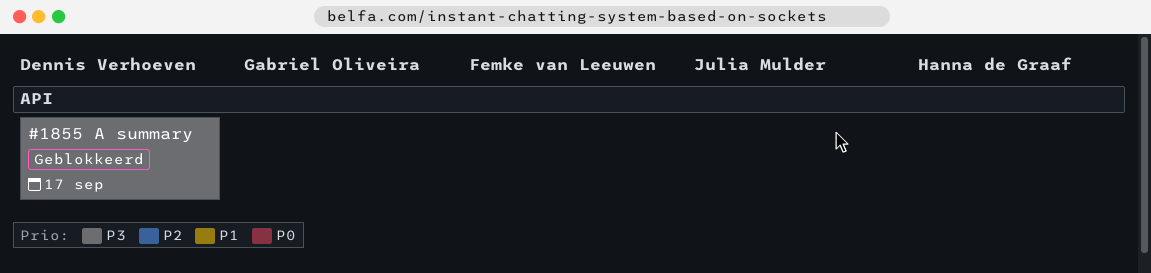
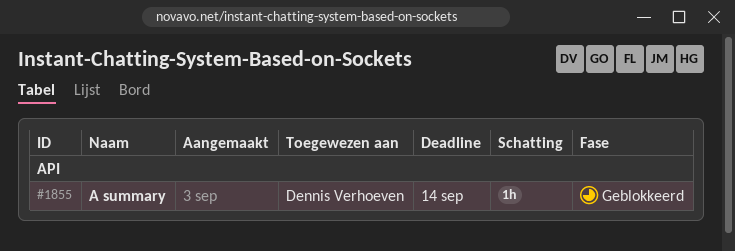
#1855, due: Sep 17 -> Sep 14

